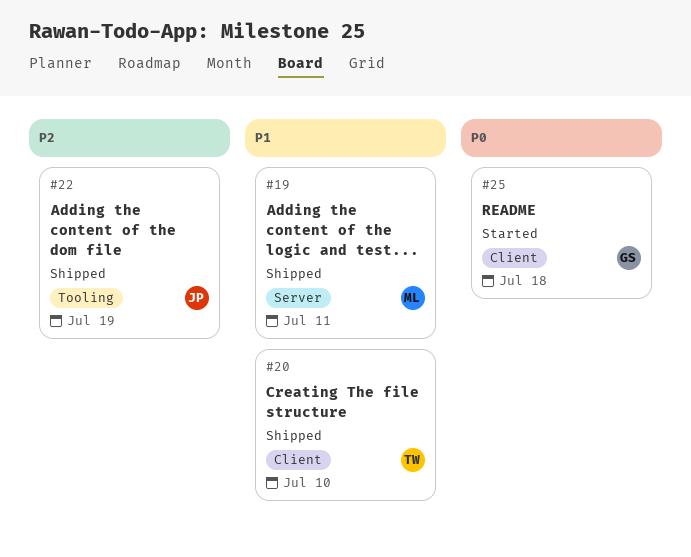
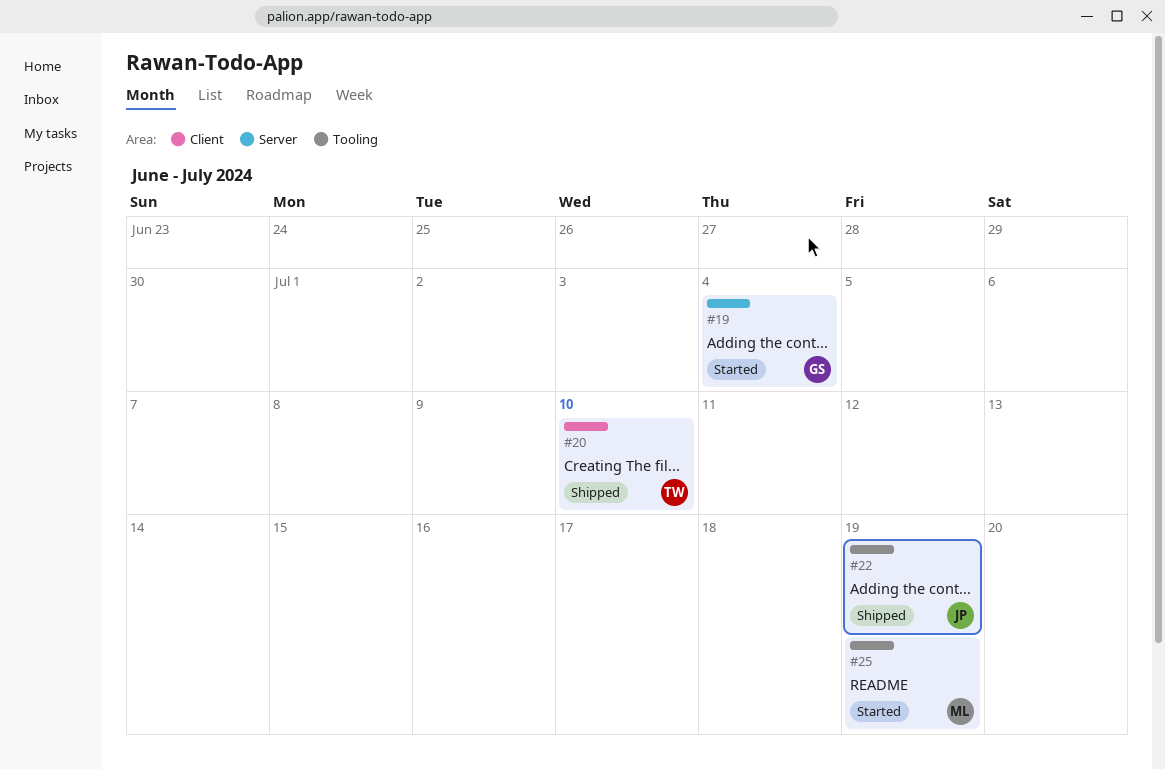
#19, status: Shipped -> Started
#19, owner: ML -> GS
#19, due: Jul 11 -> Jul 4
#25, owner: GS -> ML
#25, label: Client -> Tooling
#25, due: Jul 18 -> Jul 19

